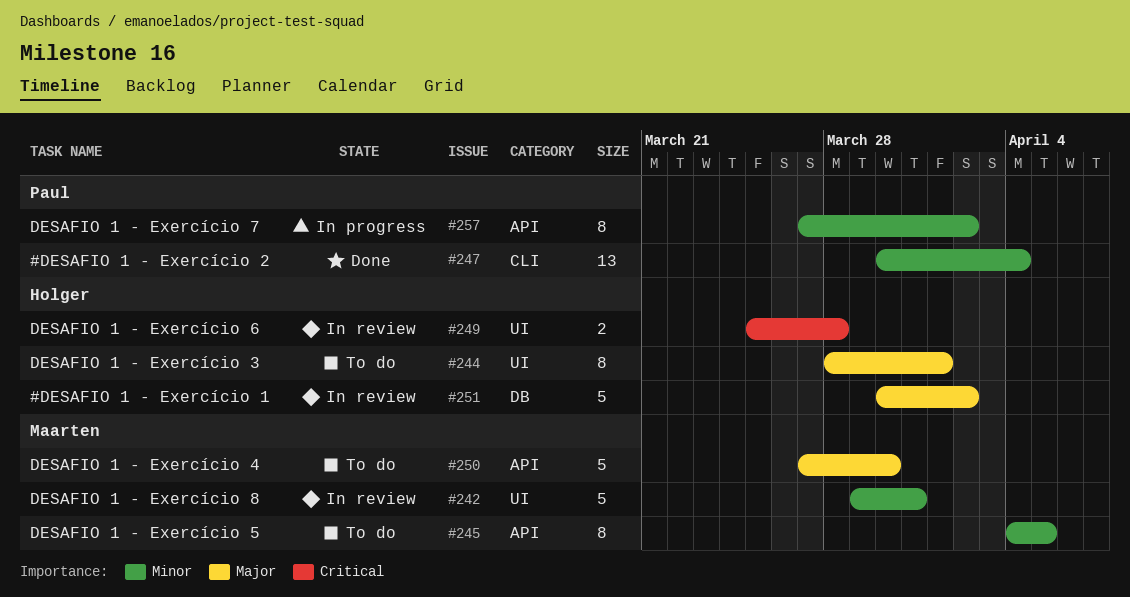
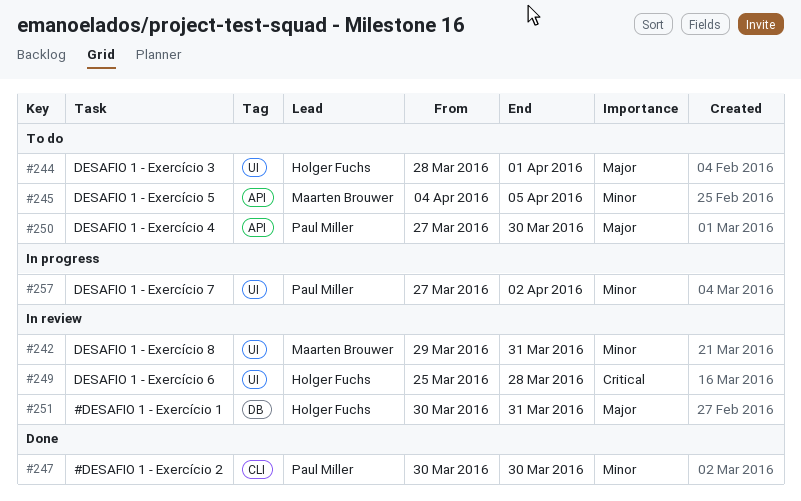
#247, due: Apr 4 -> Mar 30
#250, owner: Maarten Brouwer -> Paul Miller
#251, due: Apr 2 -> Mar 31
#257, label: API -> UI

